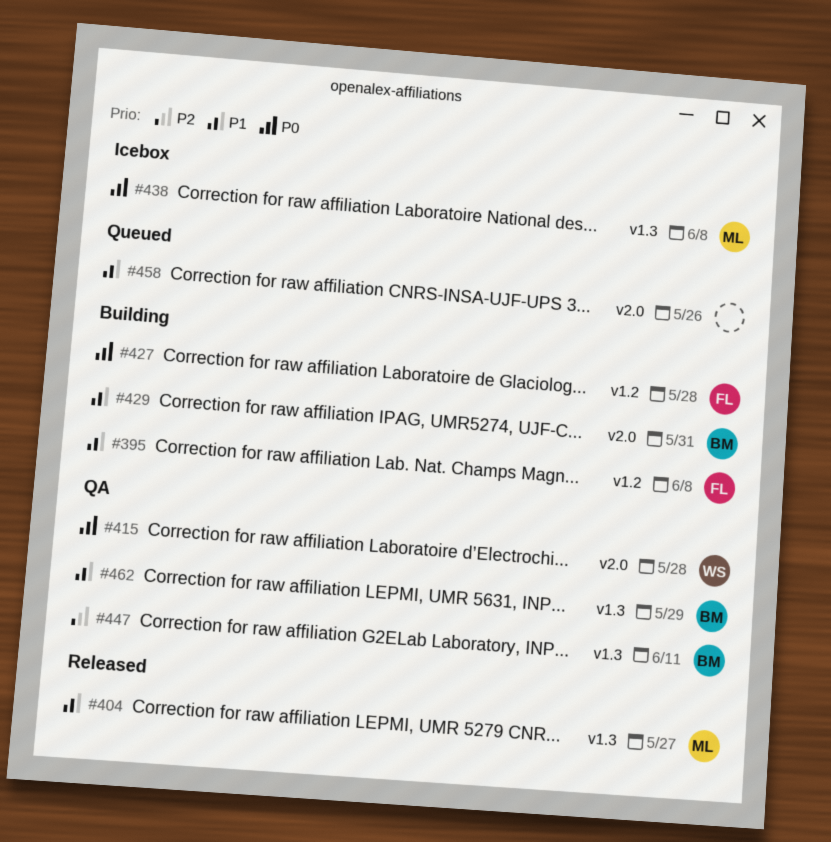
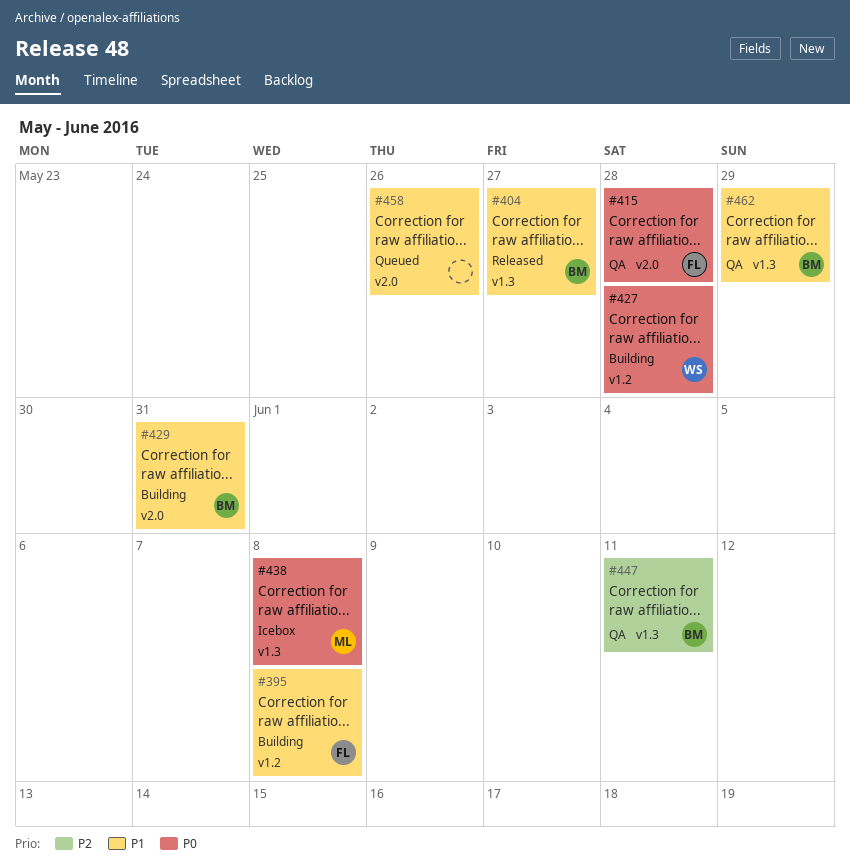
#404, owner: ML -> BM
#415, owner: WS -> FL
#427, owner: FL -> WS

